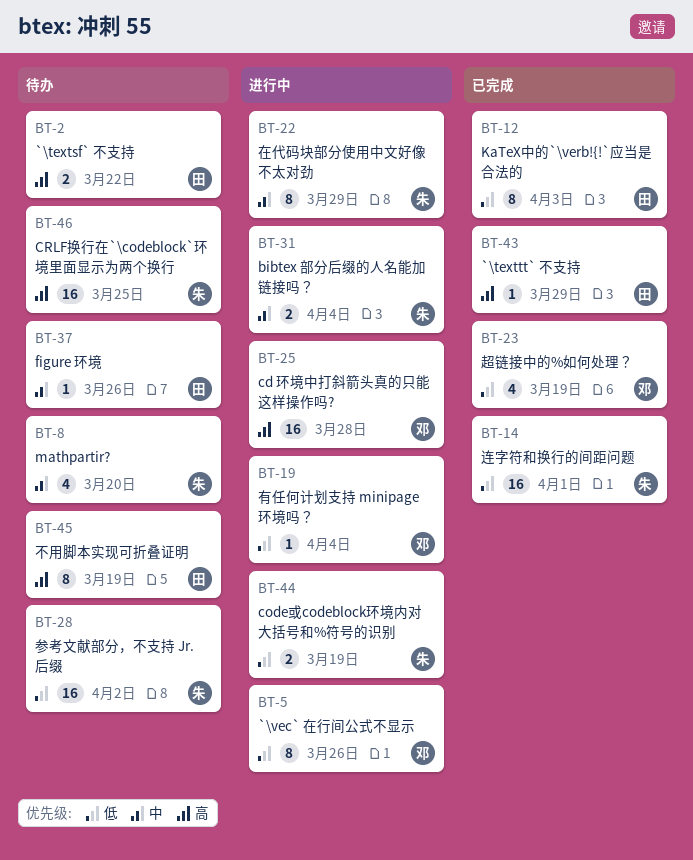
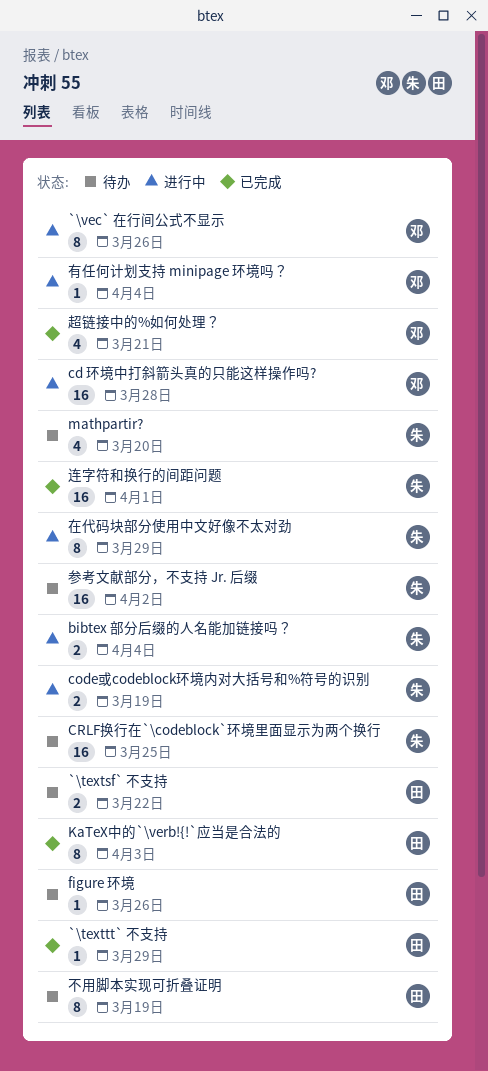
超链接中的%如何处理？, due: Mar 19 -> Mar 21

